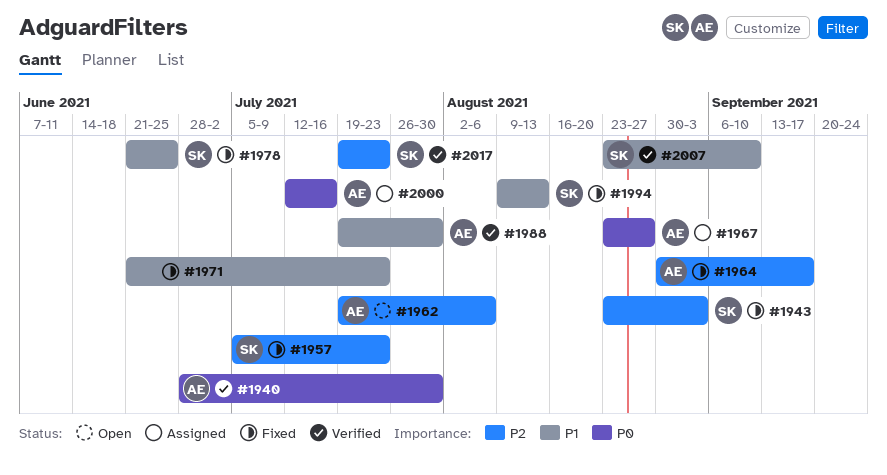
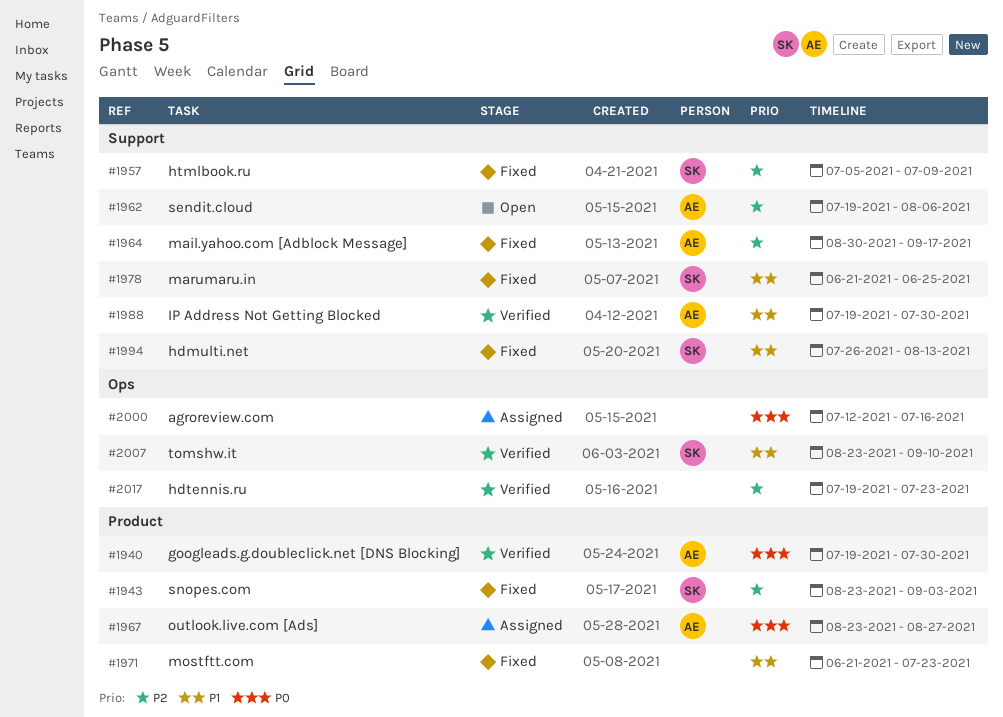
#1940, start: Jun 28 -> Jul 19
#1957, due: Jul 23 -> Jul 9
#1994, start: Aug 9 -> Jul 26
#2000, owner: AE -> none
#2017, owner: SK -> none

